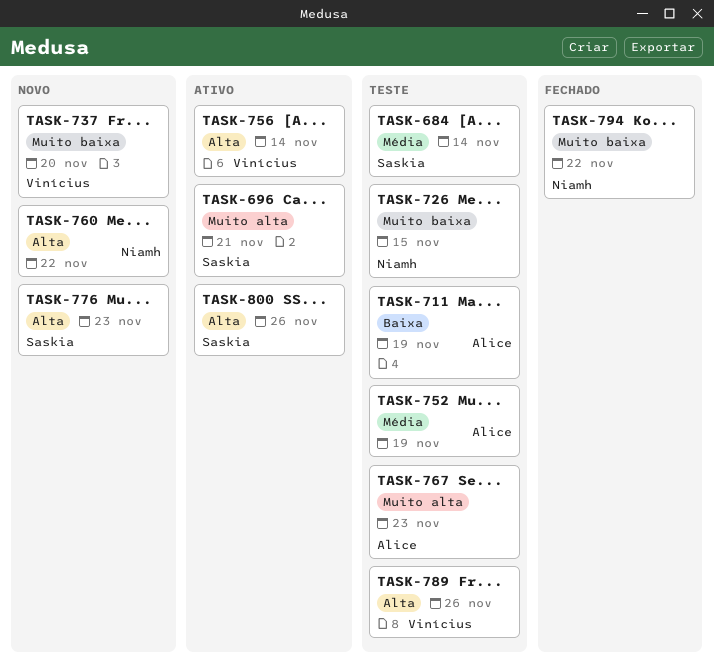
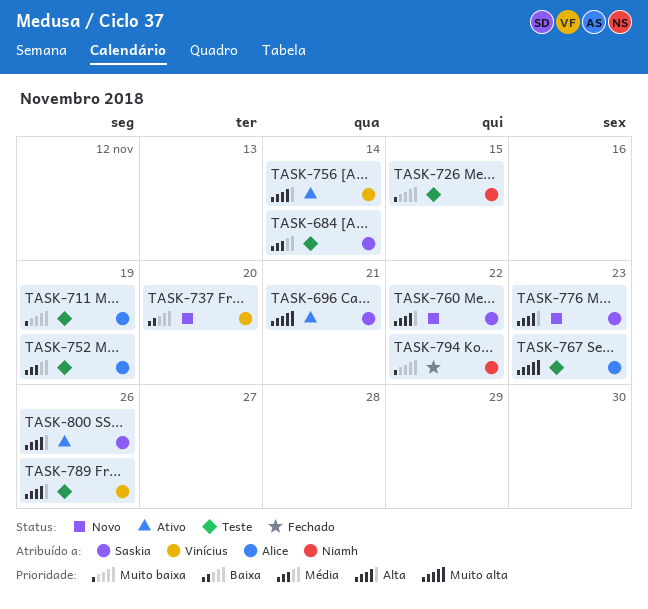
TASK-711, priority: Baixa -> Muito baixa
TASK-737, priority: Muito baixa -> Baixa
TASK-760, owner: Niamh -> Saskia

